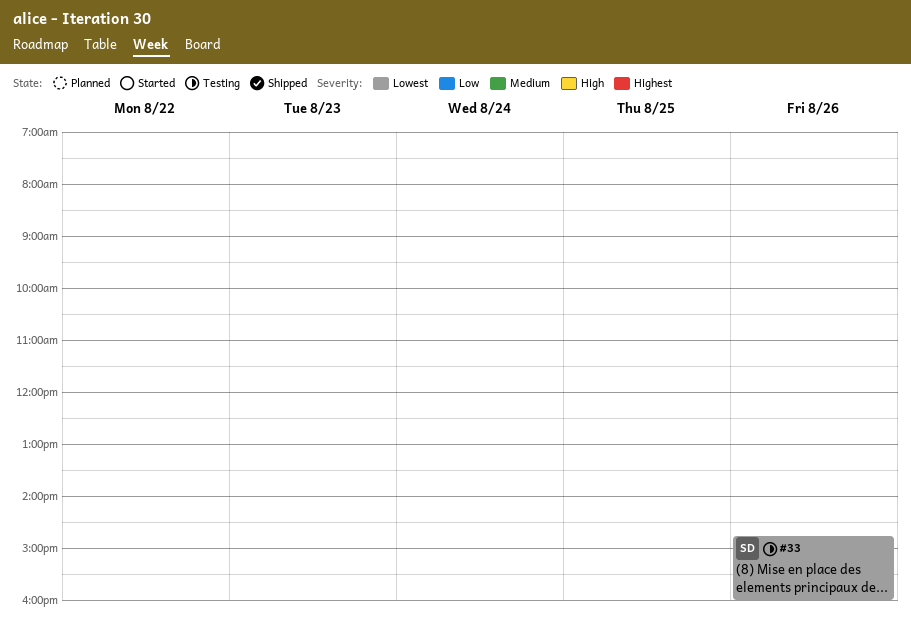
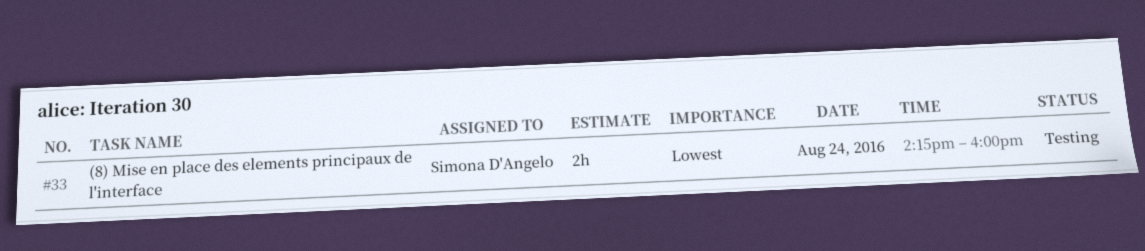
#33, day: Aug 26 -> Aug 24
#33, begins: 14:45 -> 14:15

